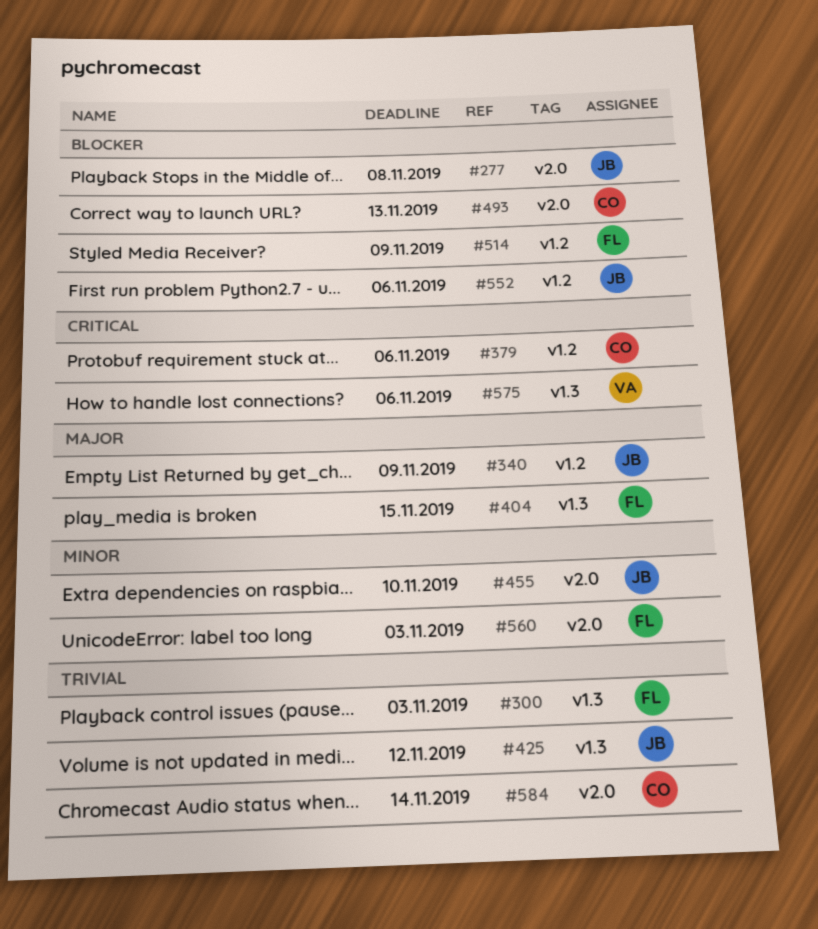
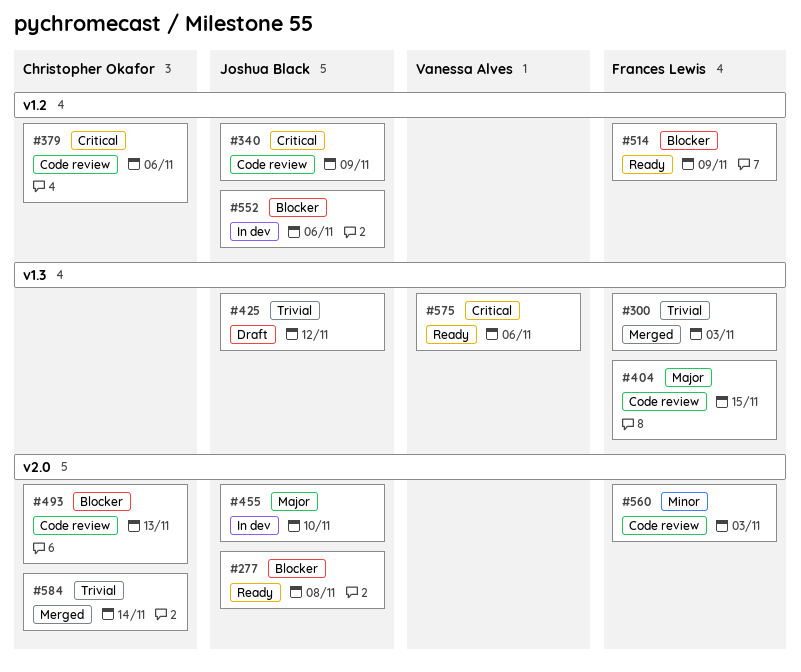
#340, priority: Major -> Critical
#455, priority: Minor -> Major

